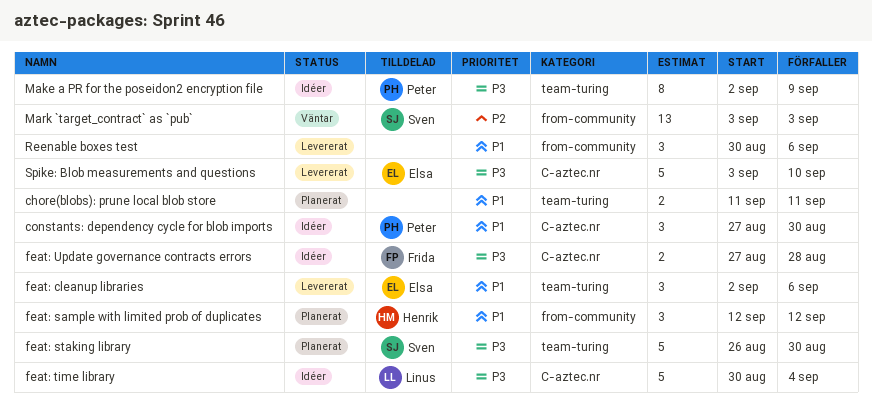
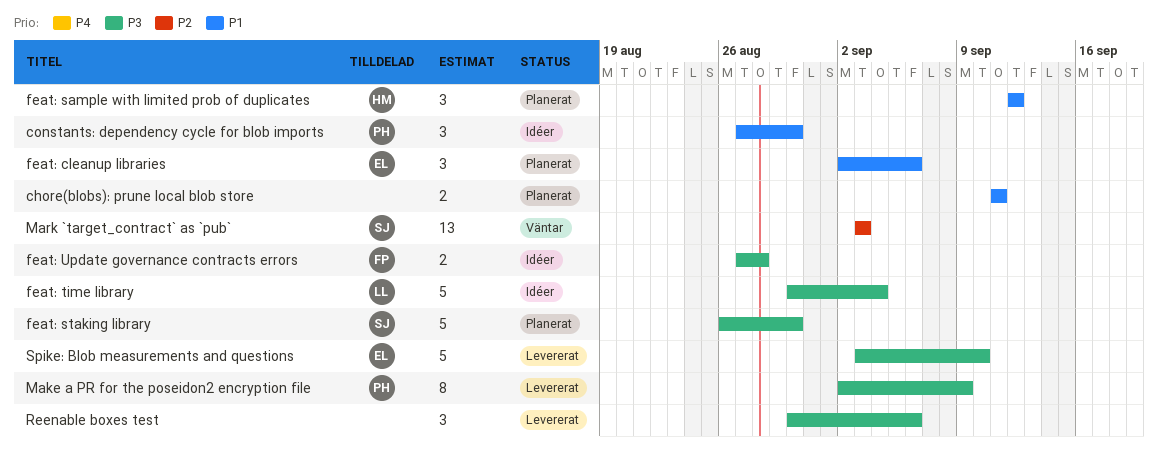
feat: cleanup libraries, status: Levererat -> Planerat
Make a PR for the poseidon2 encryption file, status: Idéer -> Levererat
Reenable boxes test, priority: P1 -> P3

